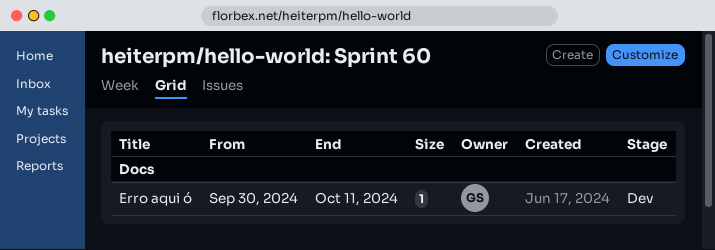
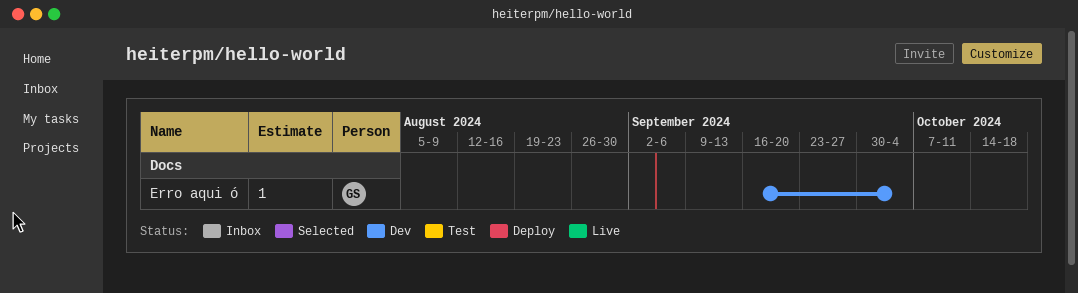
Erro aqui ó, start: Sep 30 -> Sep 16
Erro aqui ó, due: Oct 11 -> Oct 4

